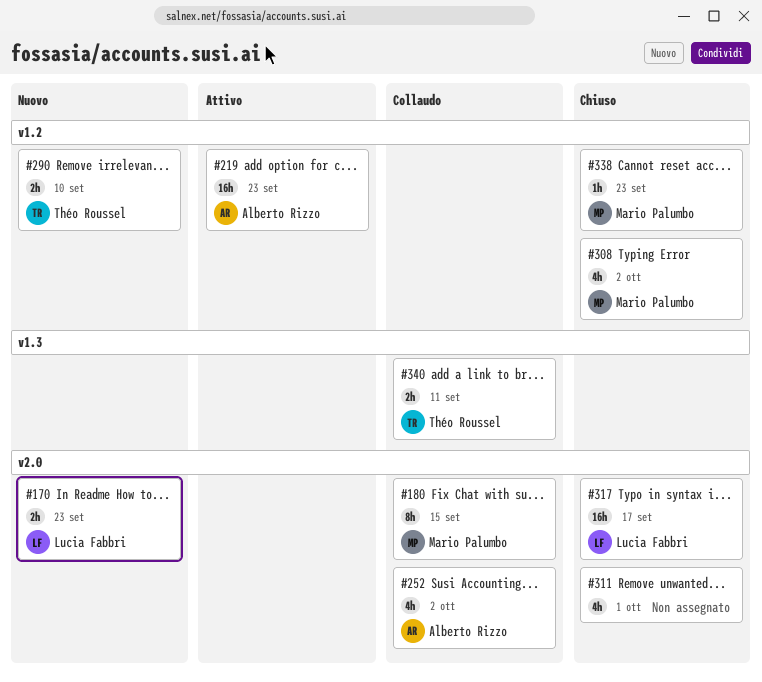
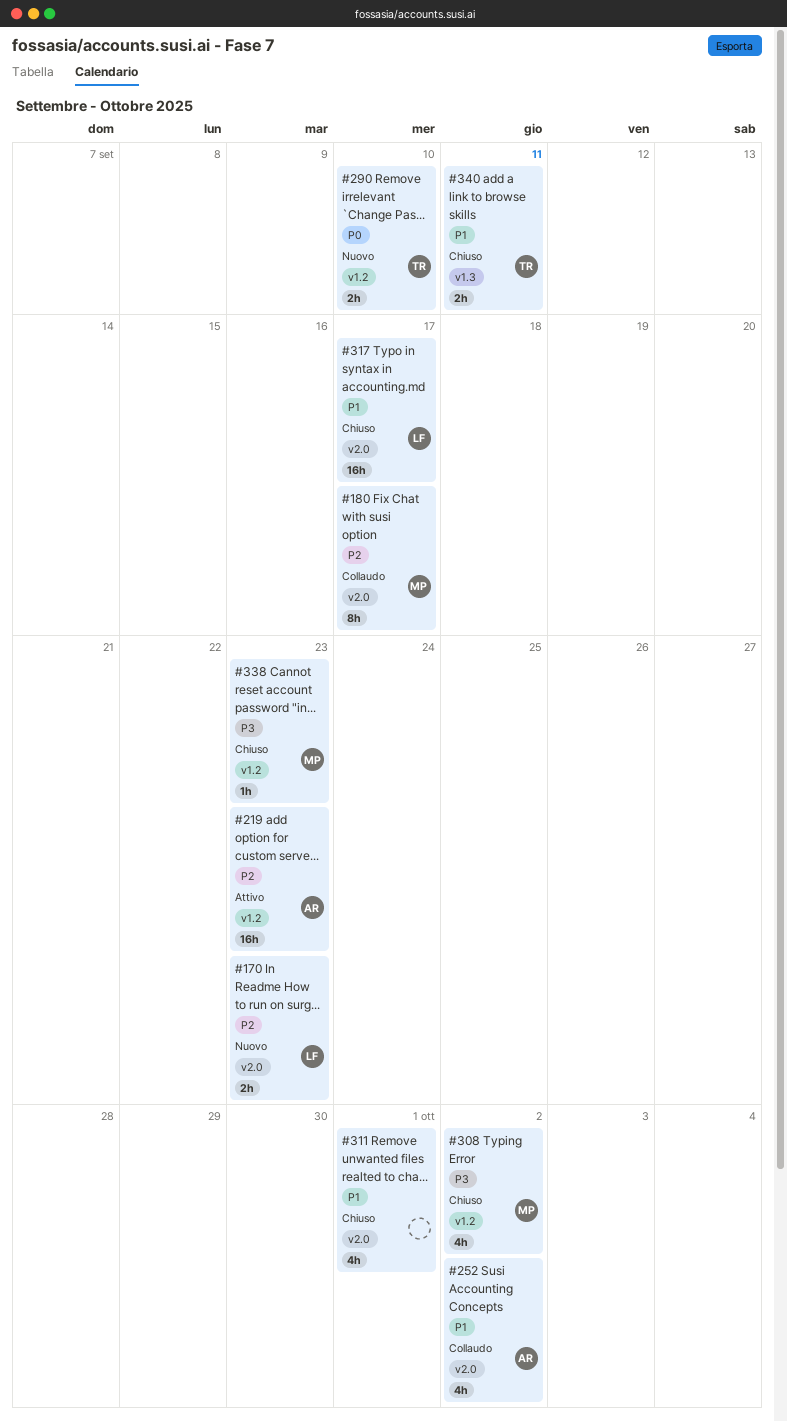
#180, due: Sep 15 -> Sep 17
#340, status: Collaudo -> Chiuso

